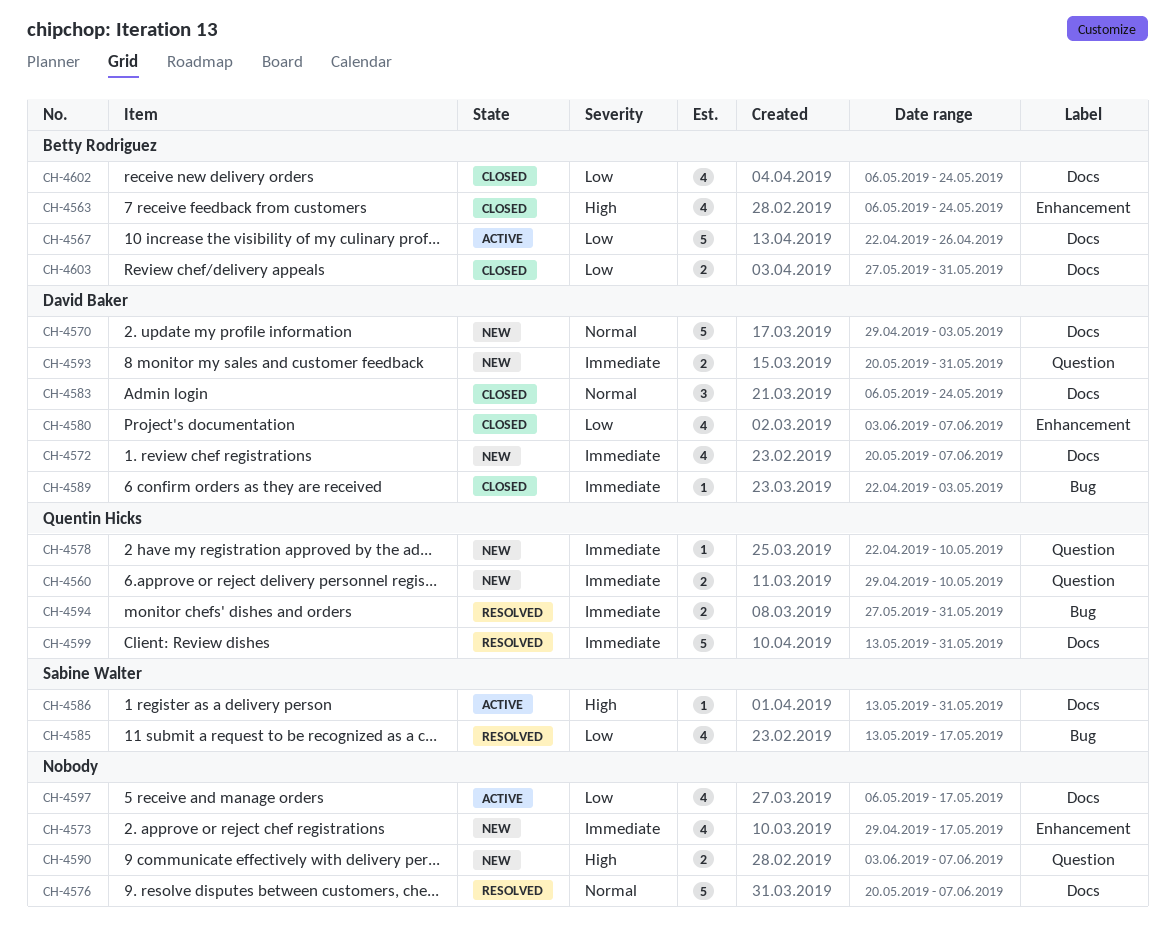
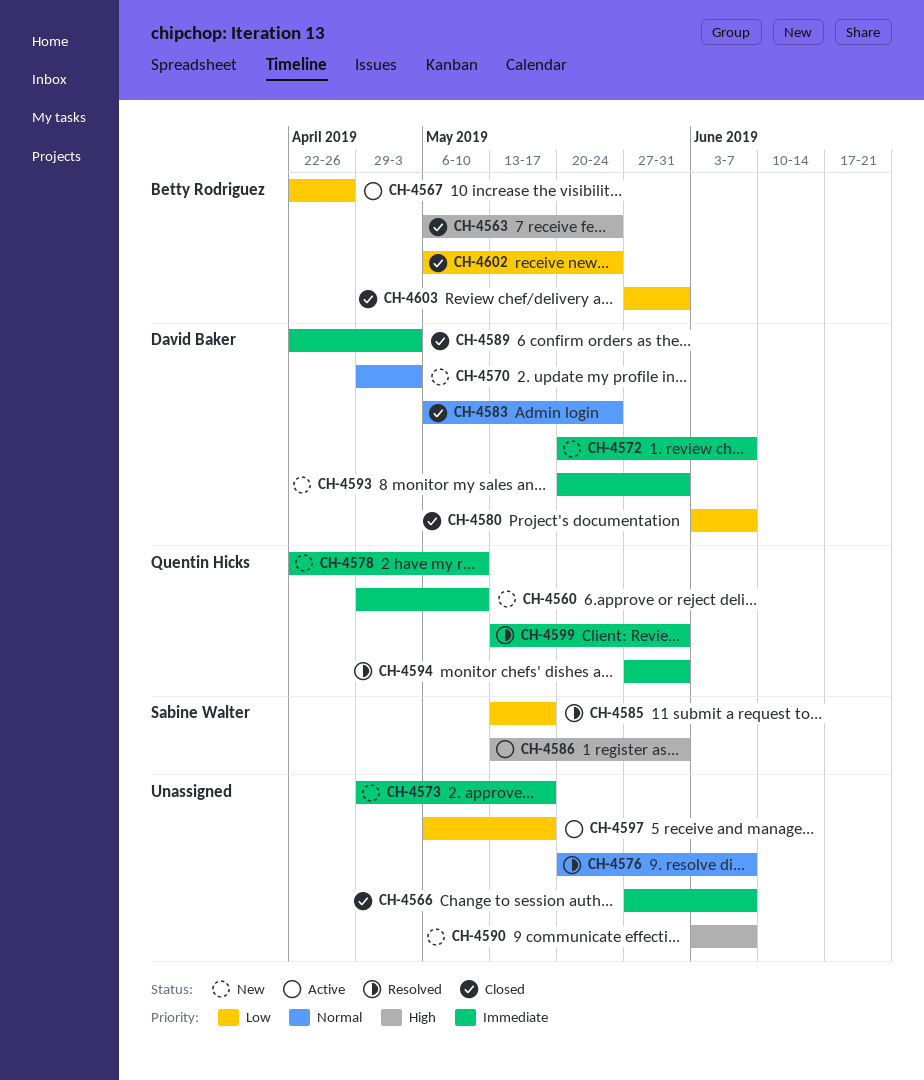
CH-4566: none -> present

